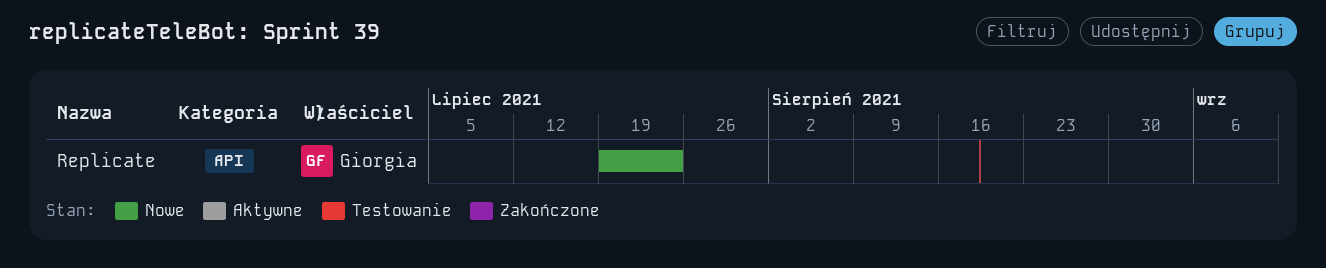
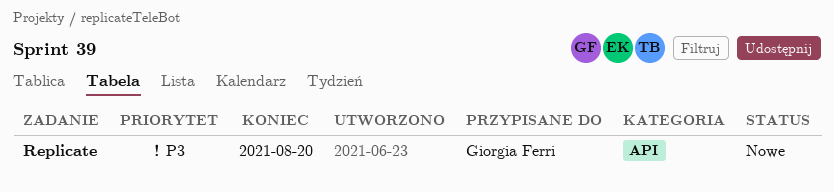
Replicate, due: Jul 23 -> Aug 20

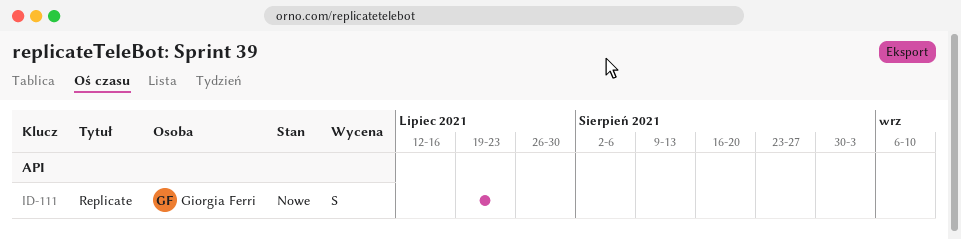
Replicate, due: Aug 20 -> Jul 23

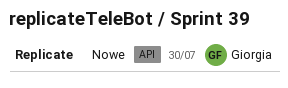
Replicate, due: Jul 23 -> Jul 30

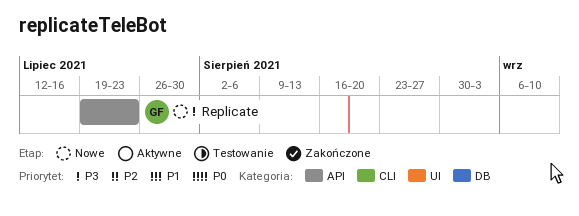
Replicate, due: Jul 30 -> Jul 23

